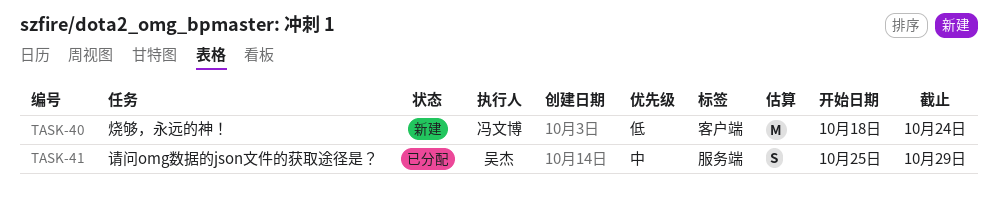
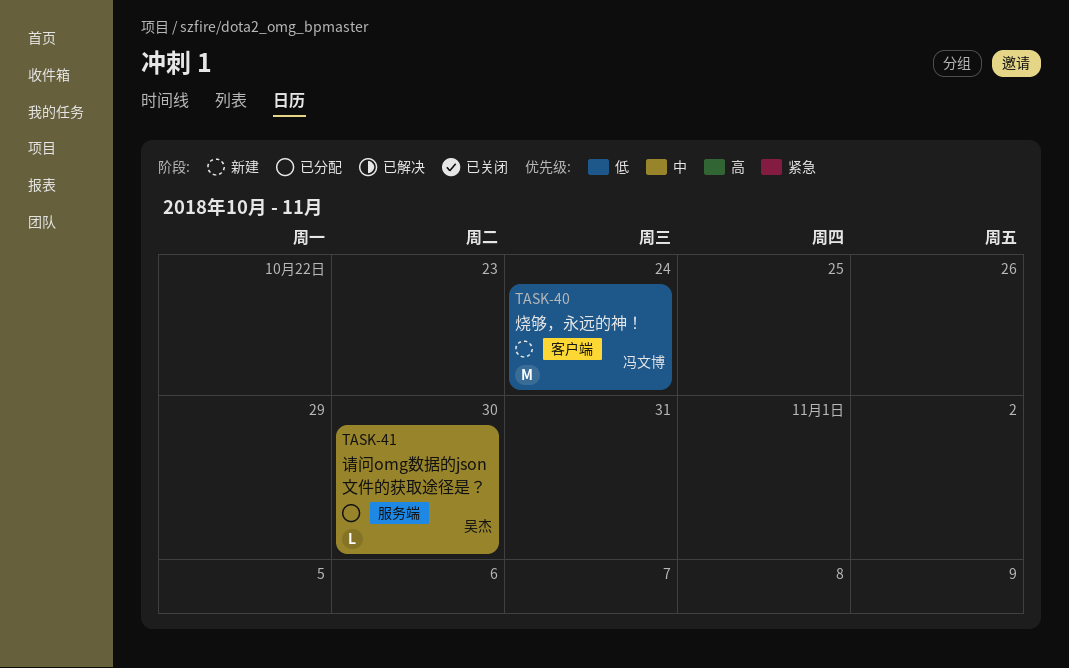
TASK-41, estimate: S -> L
TASK-41, due: Oct 29 -> Oct 30

